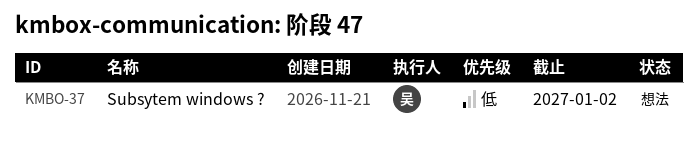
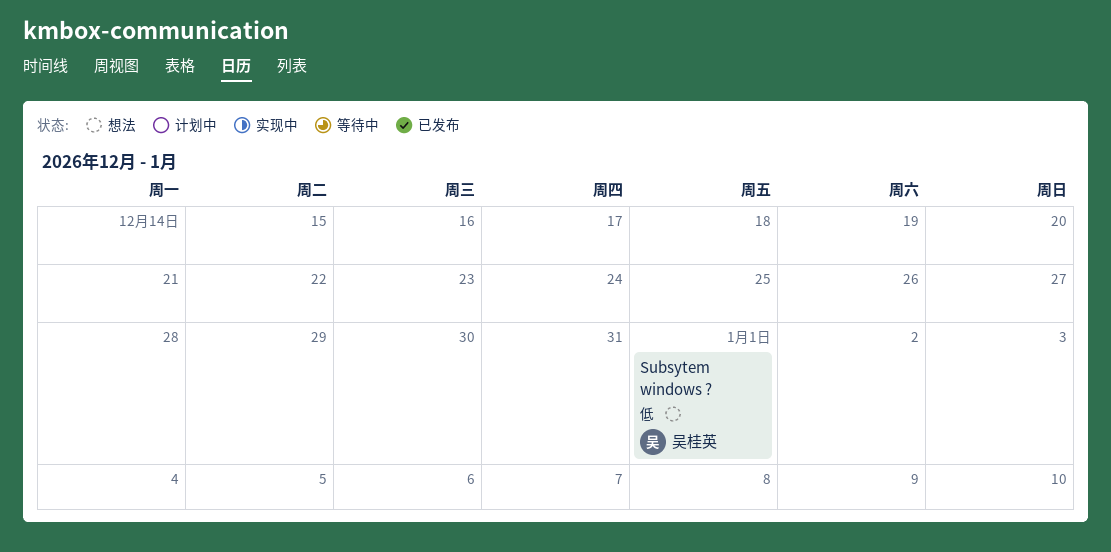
Subsytem windows ?, due: Jan 2 -> Jan 1

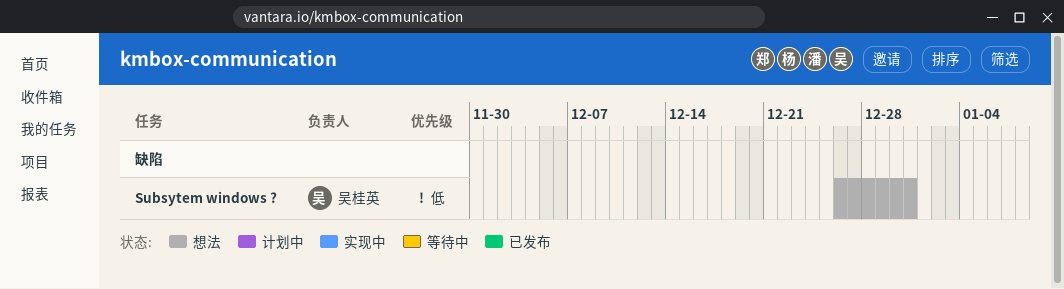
Subsytem windows ?, due: Jan 1 -> Dec 31

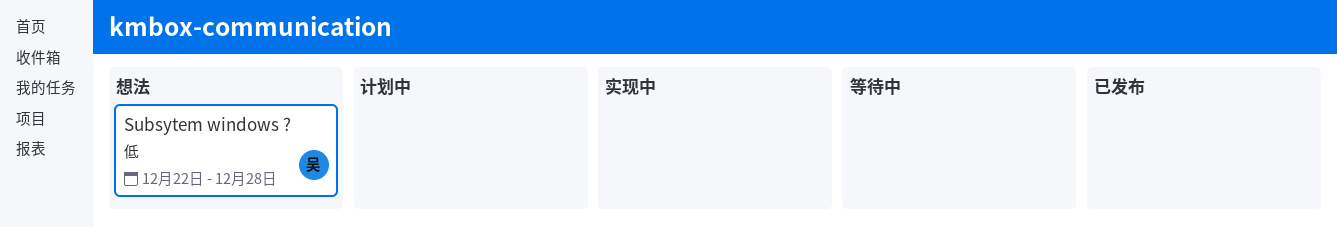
Subsytem windows ?, start: Dec 26 -> Dec 22
Subsytem windows ?, due: Dec 31 -> Dec 28

